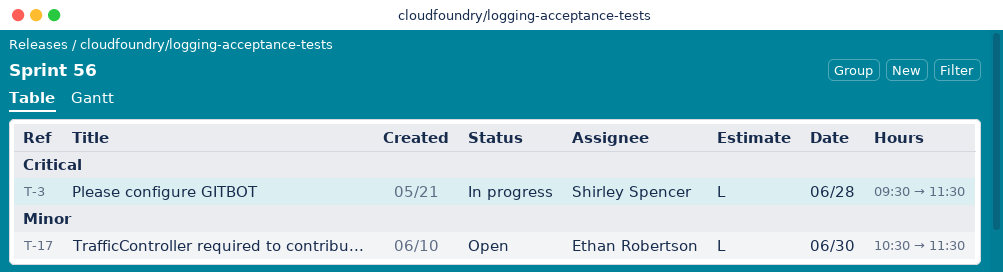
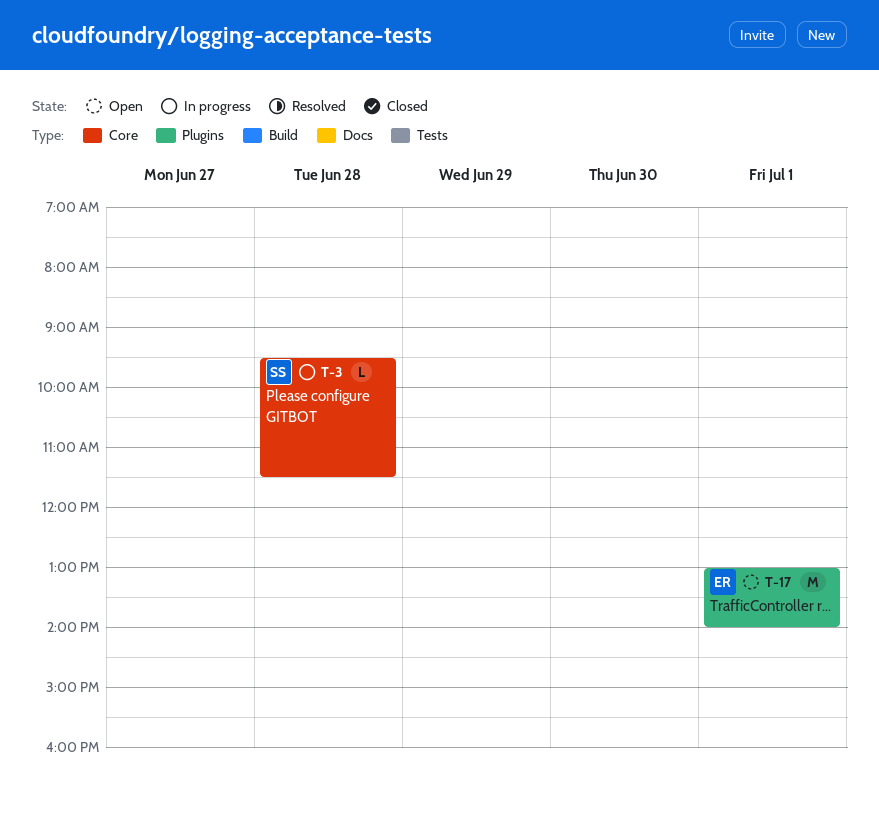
T-17, estimate: L -> M
T-17, day: Jun 30 -> Jul 1
T-17, begins: 10:30 -> 13:00
T-17, ends: 11:30 -> 14:00

